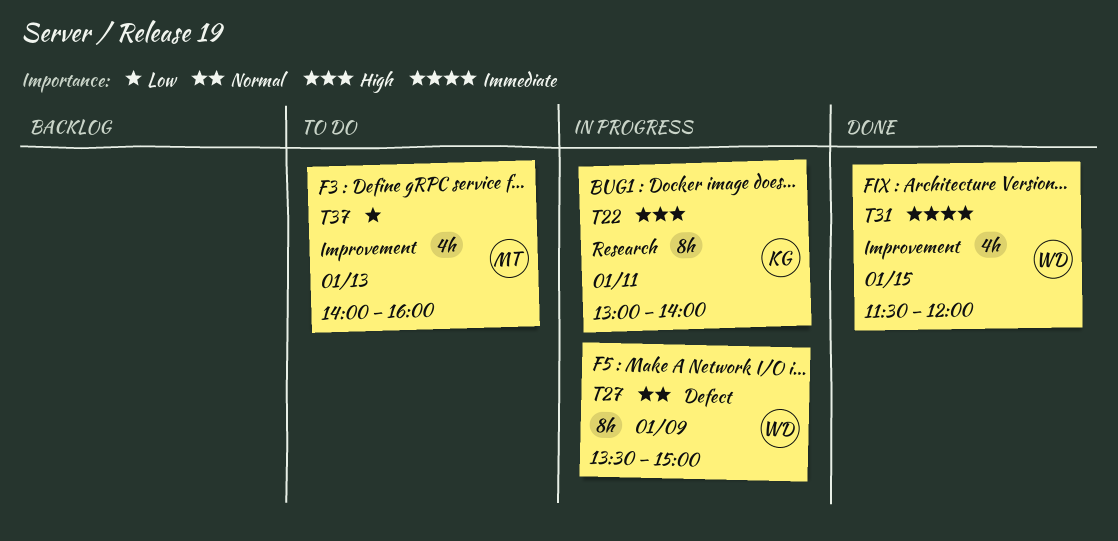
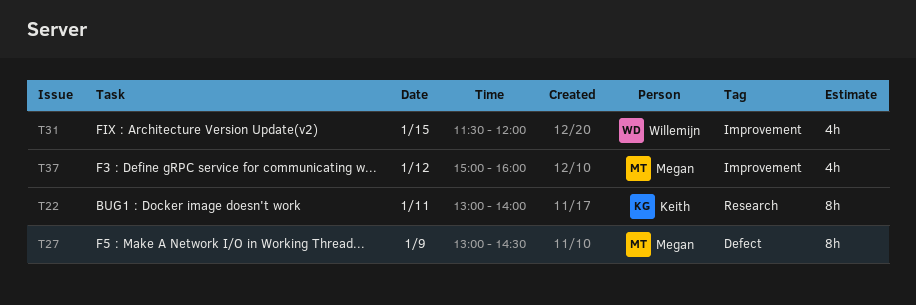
T27, owner: Willemijn -> Megan
T27, begins: 13:30 -> 13:00
T27, ends: 15:00 -> 14:30
T37, day: Jan 13 -> Jan 12
T37, begins: 14:00 -> 15:00

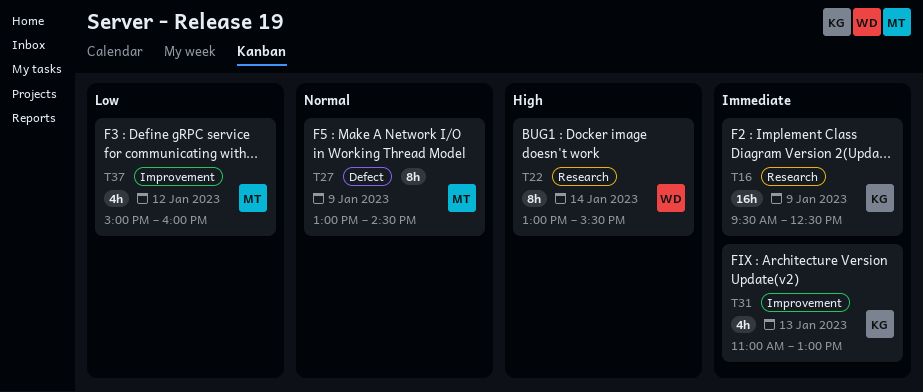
T16: none -> present
T22, owner: Keith -> Willemijn
T22, day: Jan 11 -> Jan 14
T22, ends: 14:00 -> 15:30
T31, owner: Willemijn -> Keith
T31, day: Jan 15 -> Jan 13
T31, begins: 11:30 -> 11:00
T31, ends: 12:00 -> 13:00

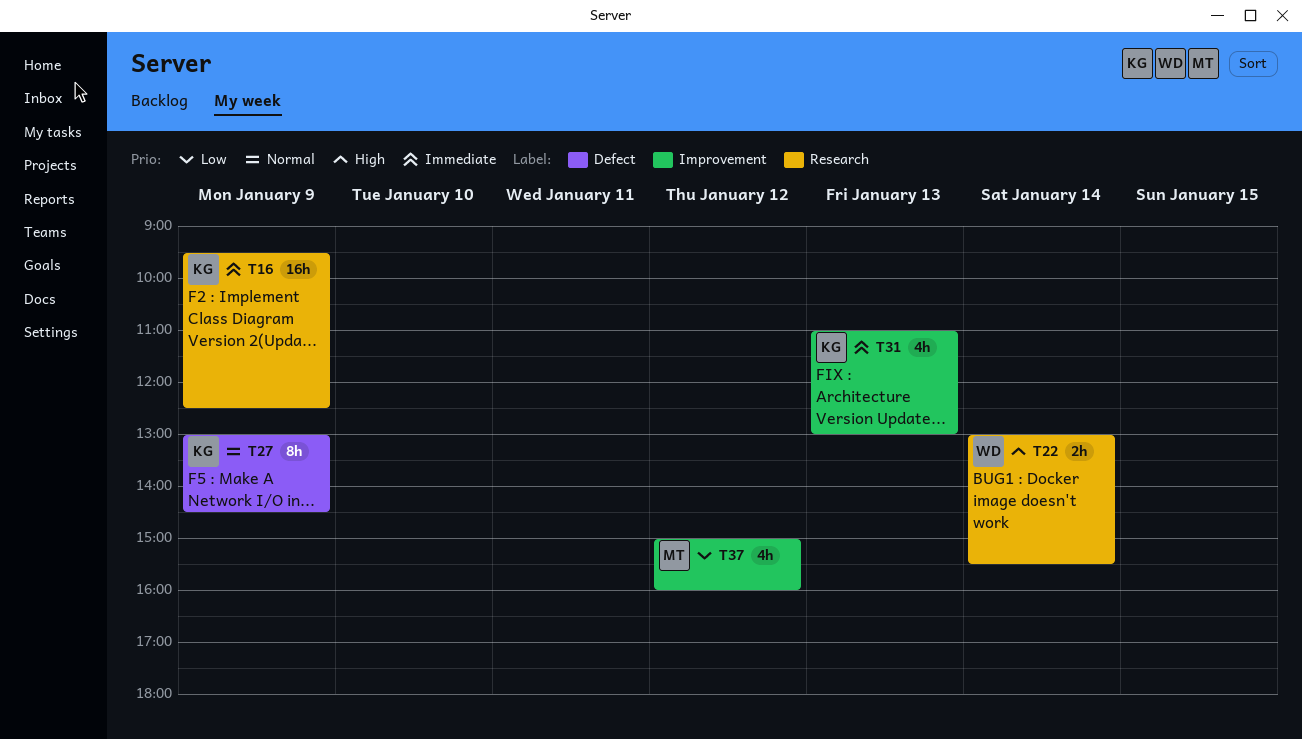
T22, estimate: 8h -> 2h
T27, owner: MT -> KG

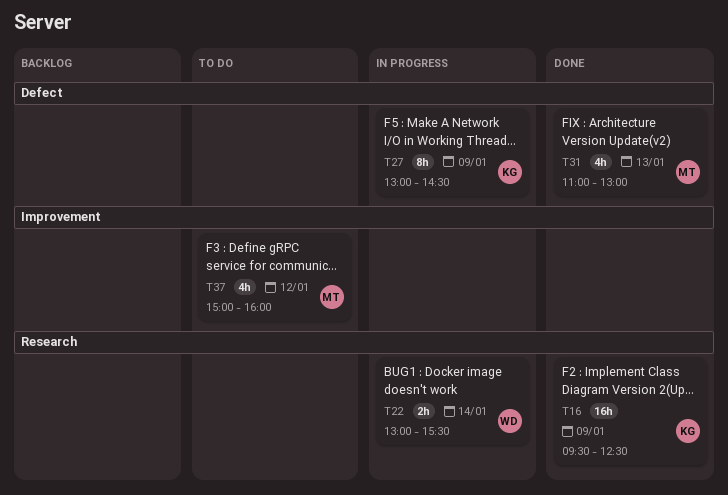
T31, owner: KG -> MT
T31, label: Improvement -> Defect

